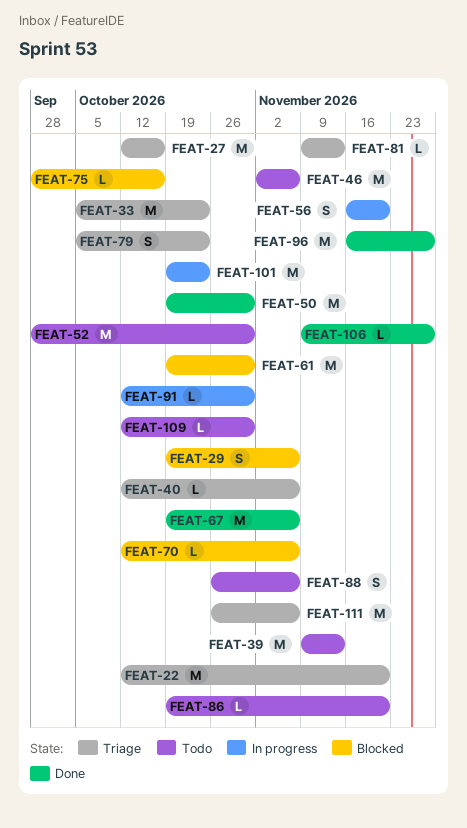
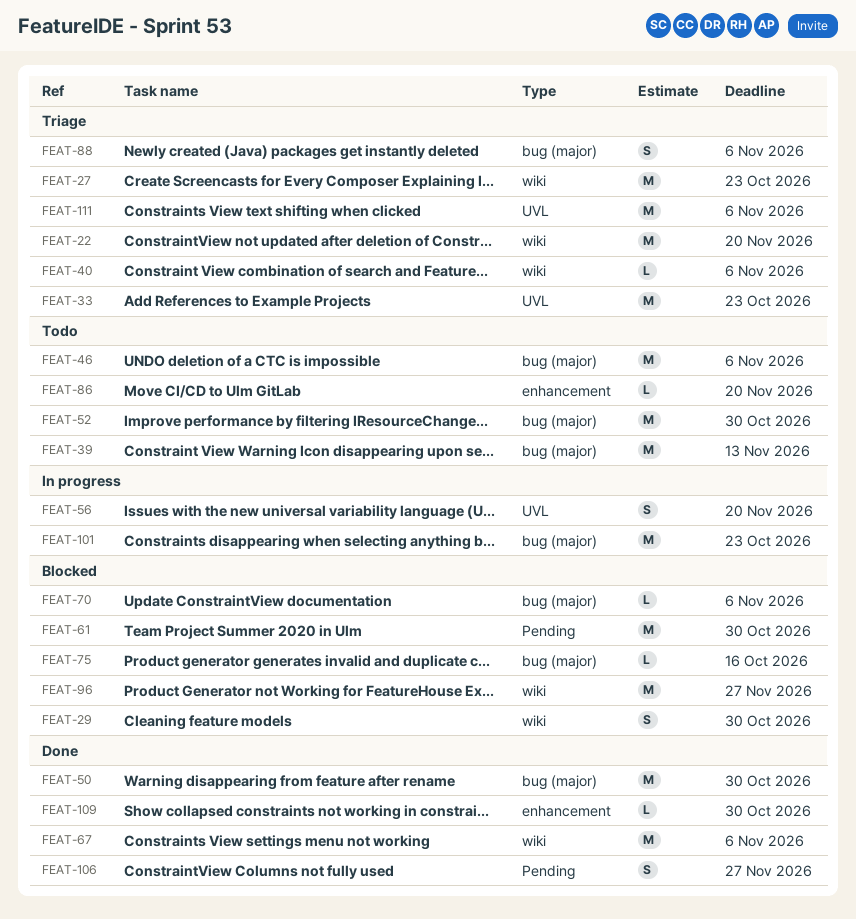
FEAT-27, due: Oct 16 -> Oct 23
FEAT-29, due: Nov 6 -> Oct 30
FEAT-79: present -> none
FEAT-81: present -> none
FEAT-88, status: Todo -> Triage
FEAT-91: present -> none
FEAT-96, status: Done -> Blocked
FEAT-106, estimate: L -> S
FEAT-109, status: Todo -> Done

